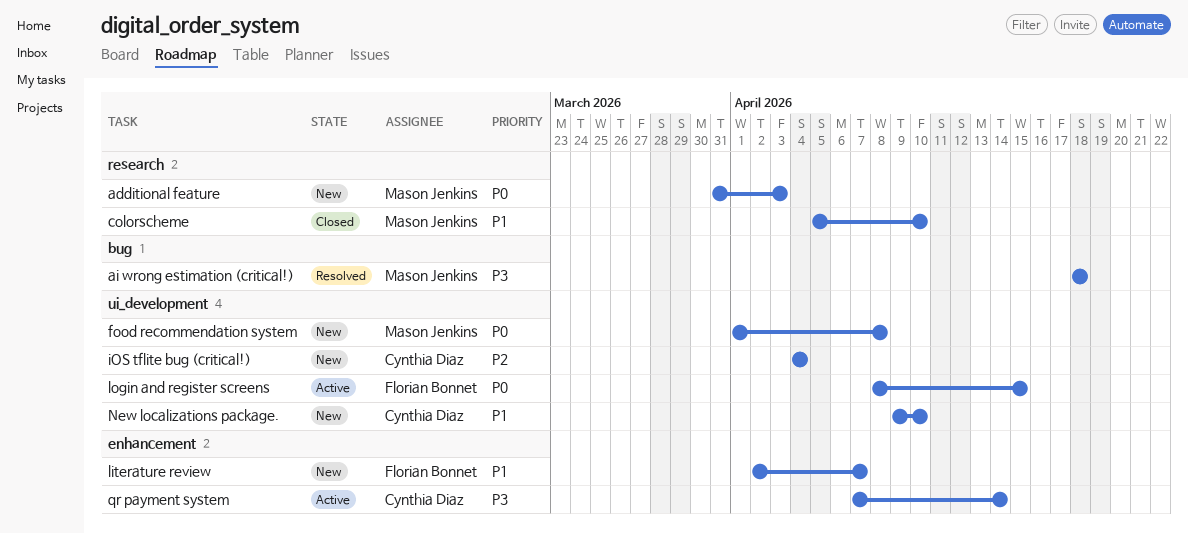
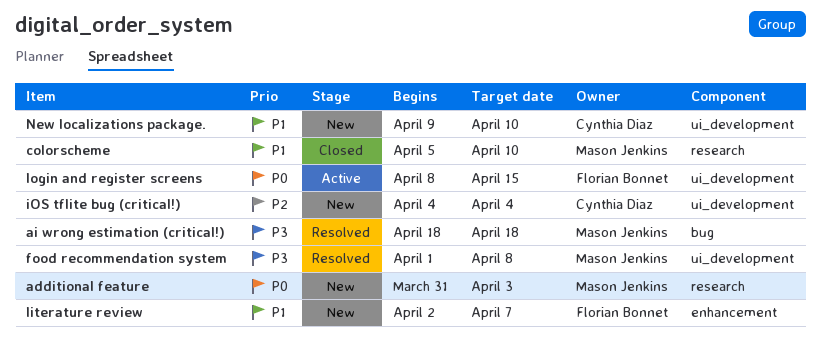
food recommendation system, status: New -> Resolved
food recommendation system, priority: P0 -> P3
qr payment system: present -> none

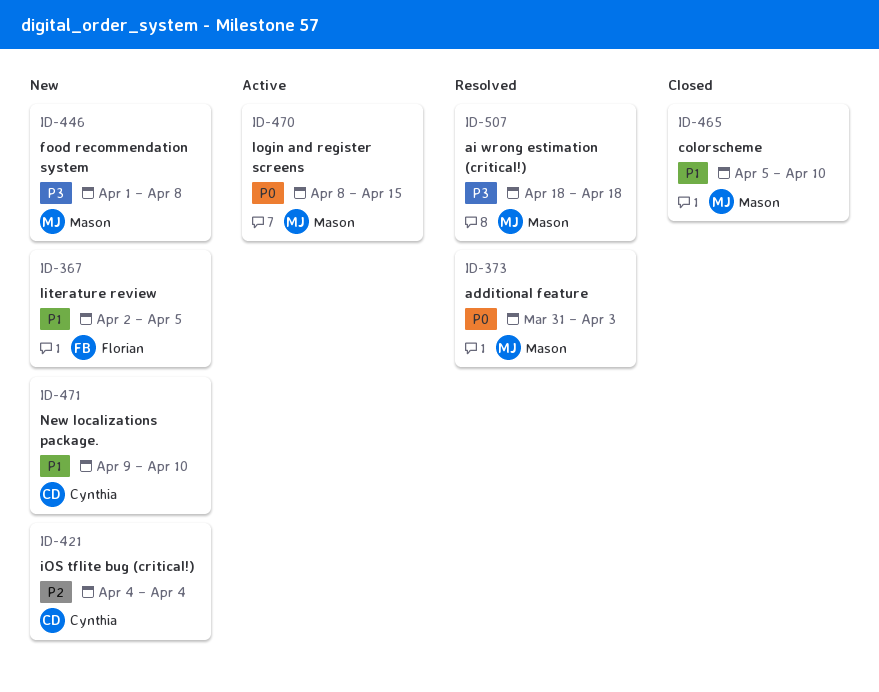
additional feature, status: New -> Resolved
food recommendation system, status: Resolved -> New
literature review, due: Apr 7 -> Apr 5
login and register screens, owner: Florian Bonnet -> Mason Jenkins

